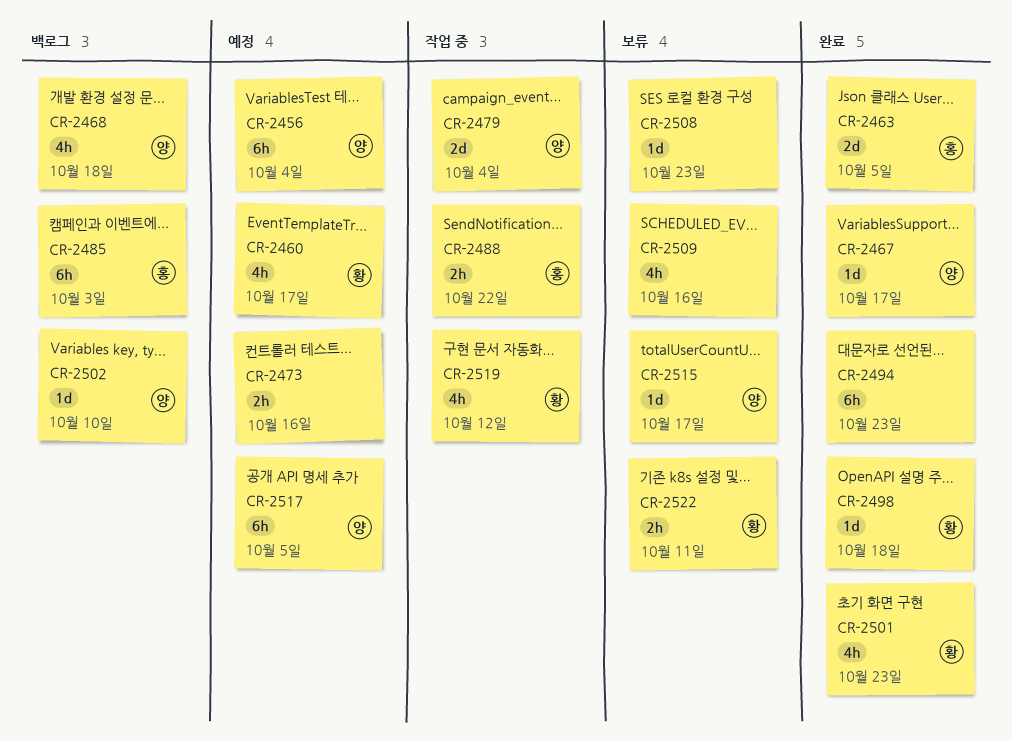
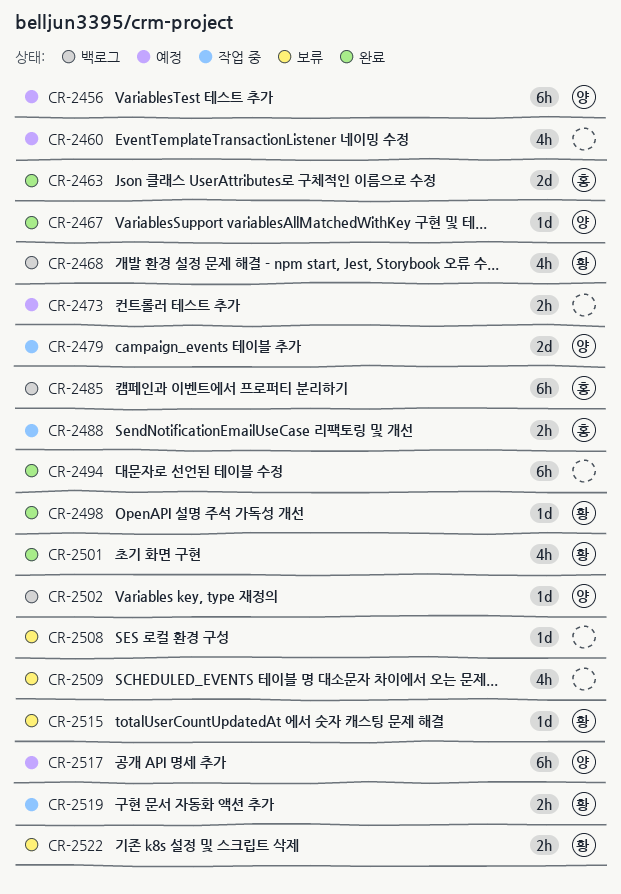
CR-2460, owner: 황 -> none
CR-2468, owner: 양 -> 황
CR-2515, owner: 양 -> 황
CR-2519, estimate: 4h -> 2h

